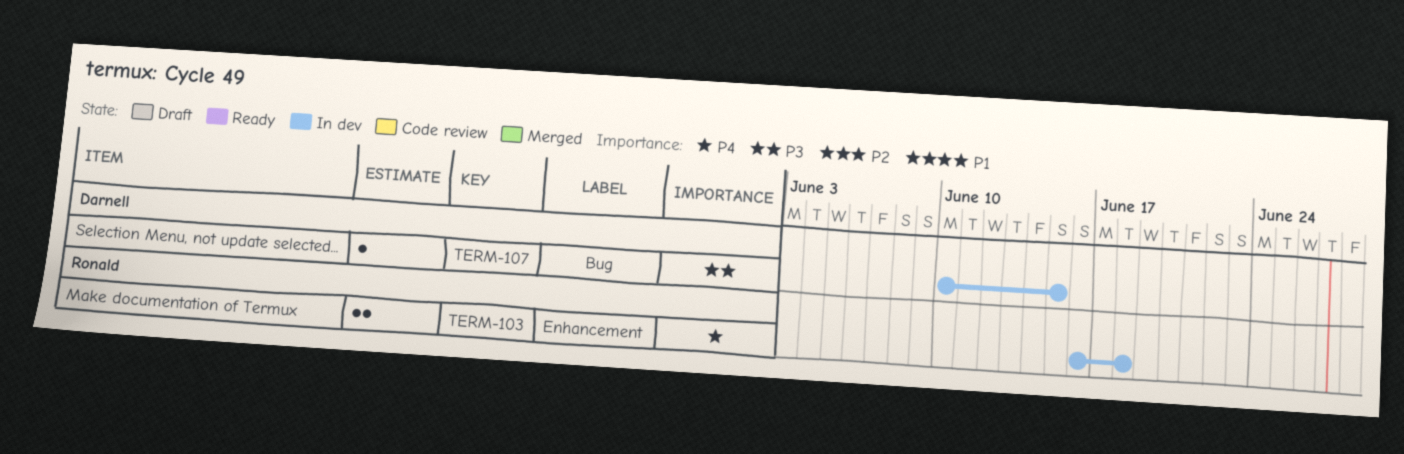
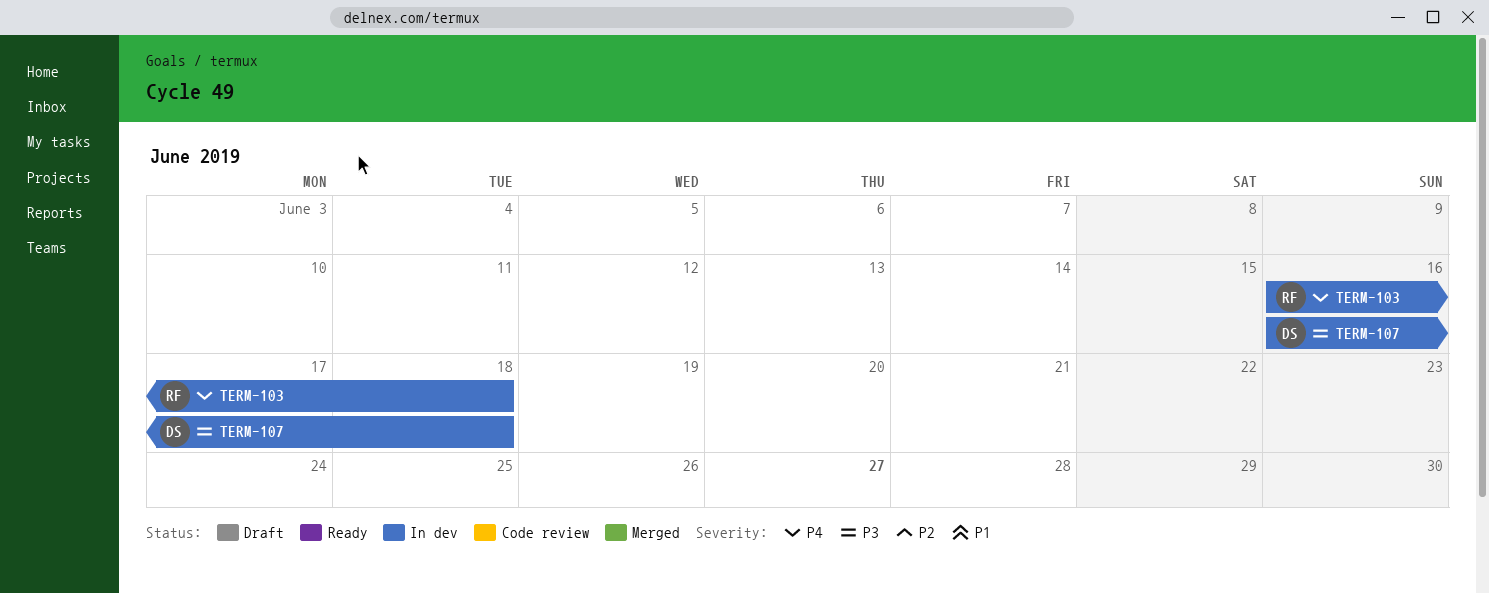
TERM-107, start: Jun 10 -> Jun 16
TERM-107, due: Jun 15 -> Jun 18

